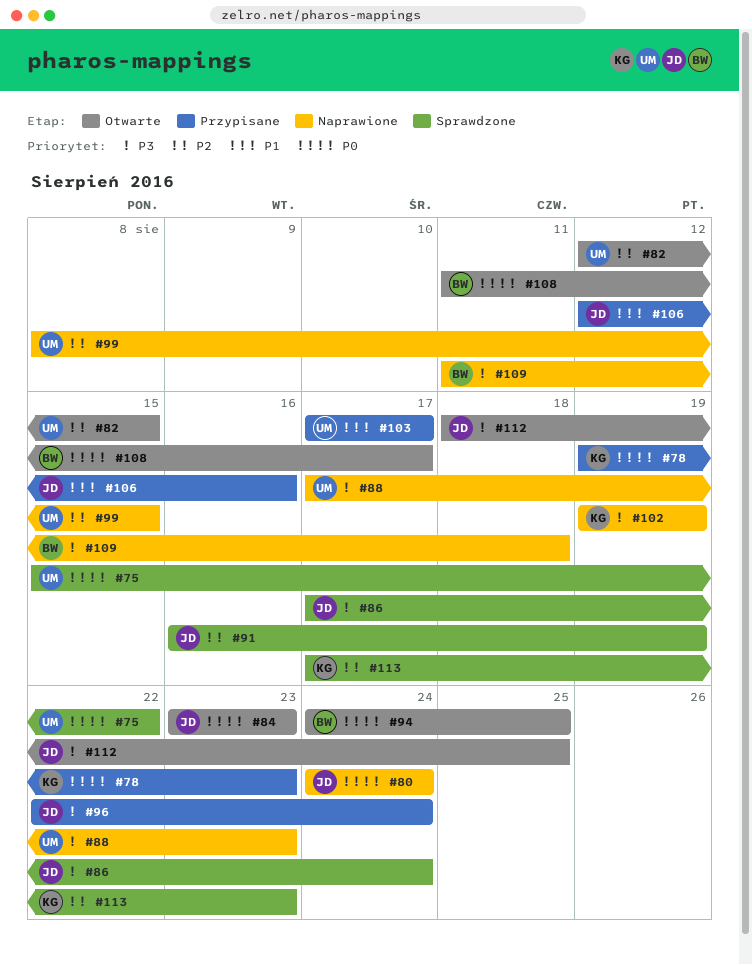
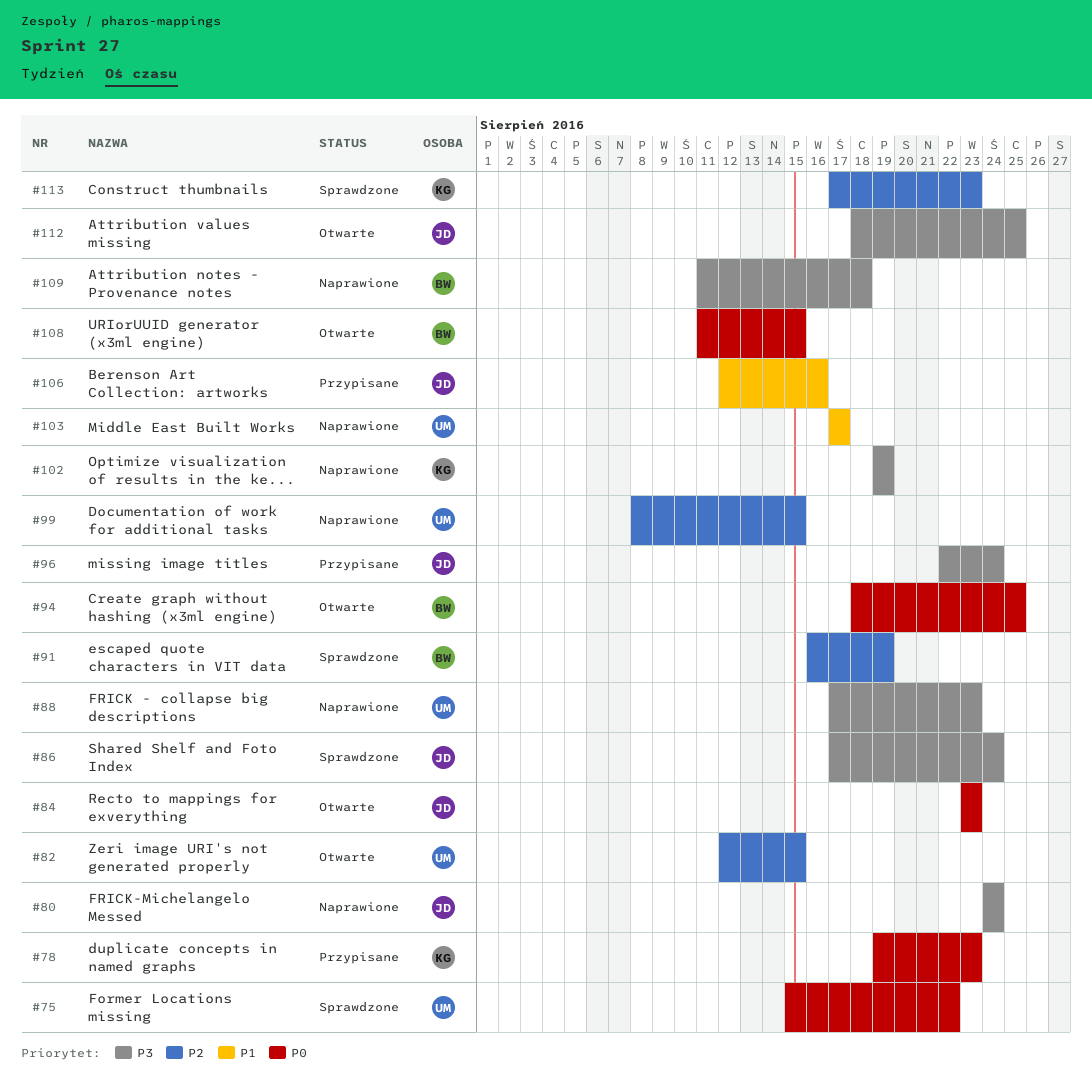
#80, priority: P0 -> P3
#91, owner: JD -> BW
#94, start: Aug 24 -> Aug 18
#103, status: Przypisane -> Naprawione
#108, due: Aug 17 -> Aug 15

